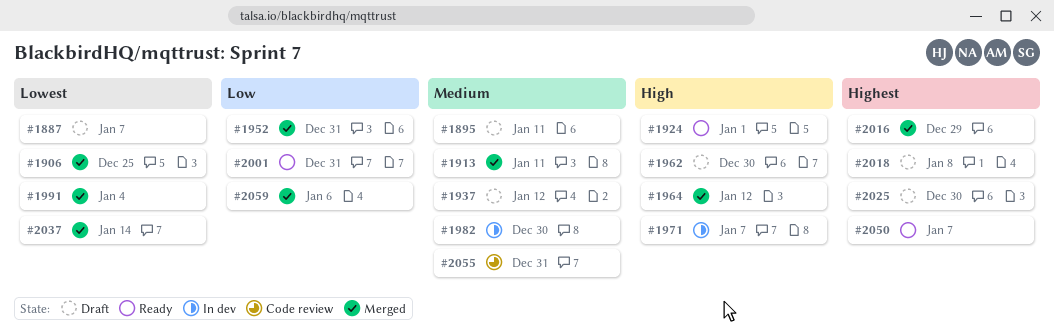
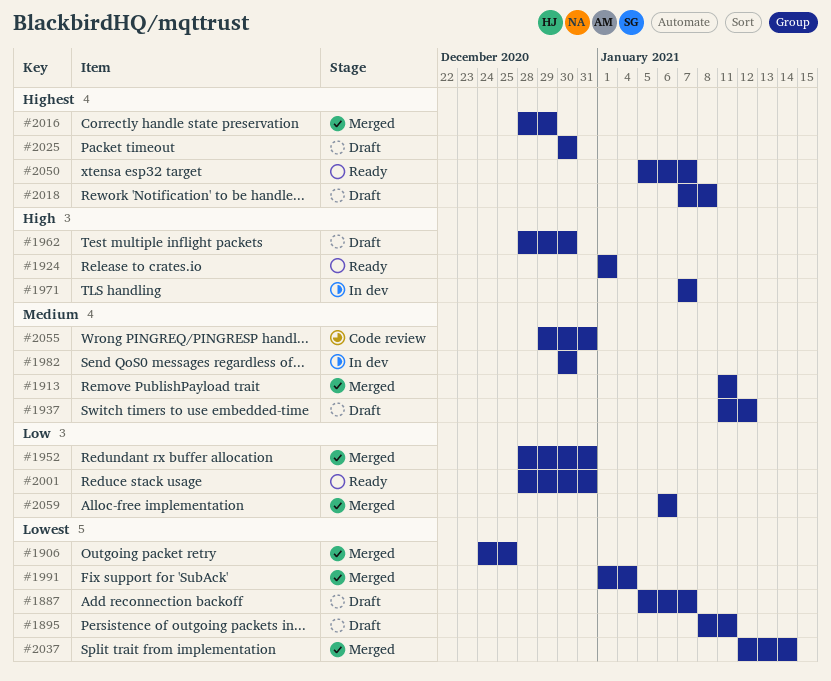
#1895, priority: Medium -> Lowest
#1964: present -> none

